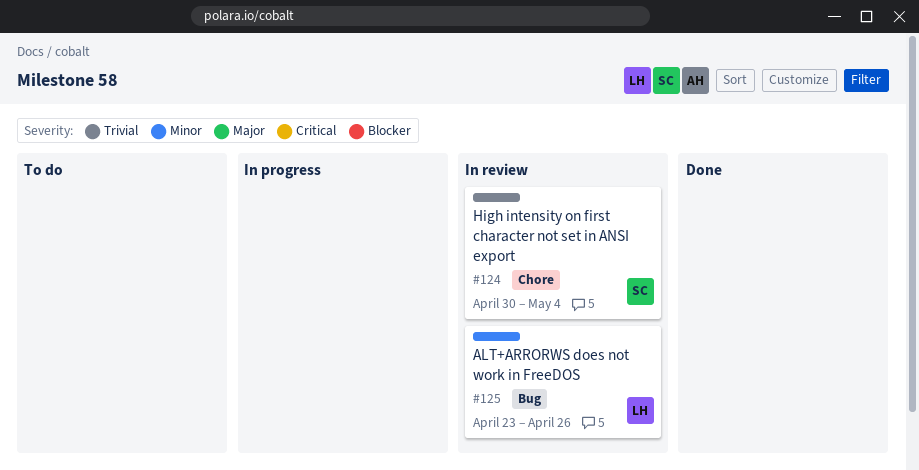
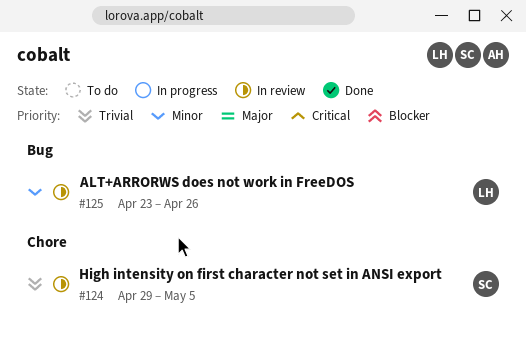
#124, start: Apr 30 -> Apr 29
#124, due: May 4 -> May 5

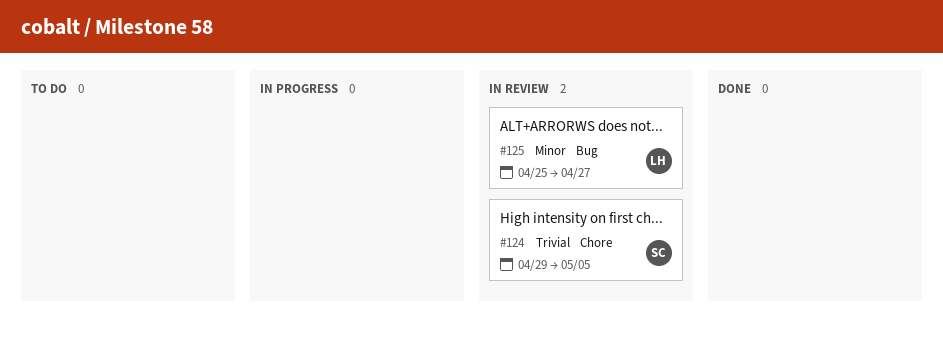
#125, start: Apr 23 -> Apr 25
#125, due: Apr 26 -> Apr 27

